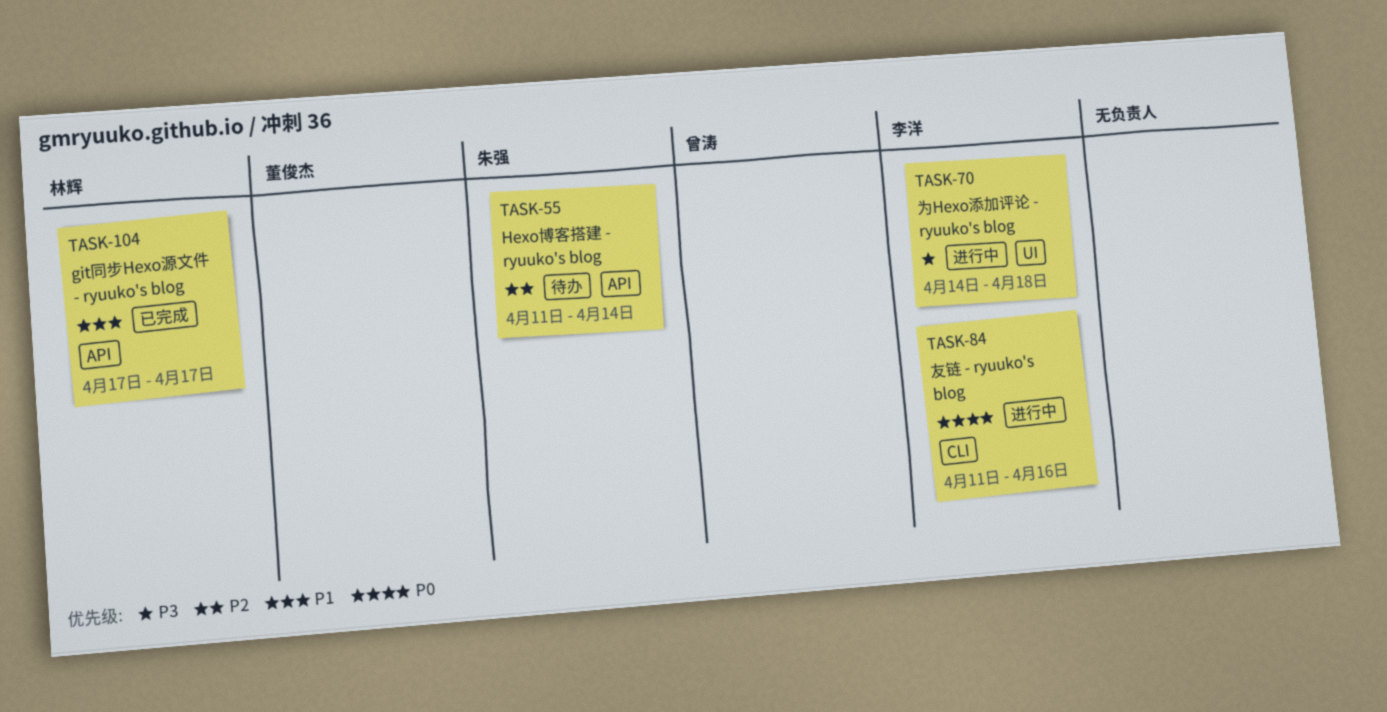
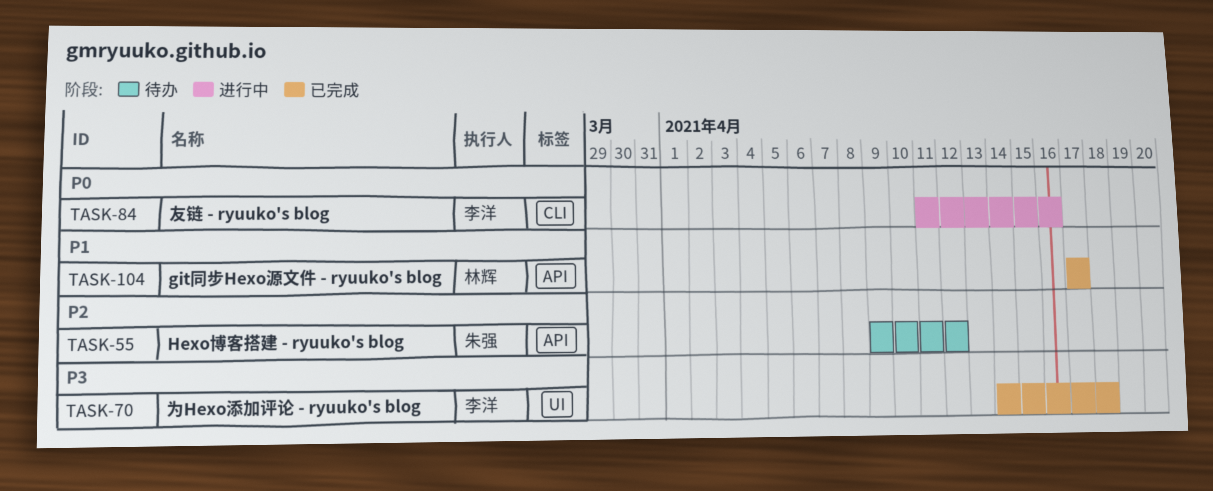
TASK-55, start: Apr 11 -> Apr 9
TASK-55, due: Apr 14 -> Apr 12
TASK-70, status: 进行中 -> 已完成

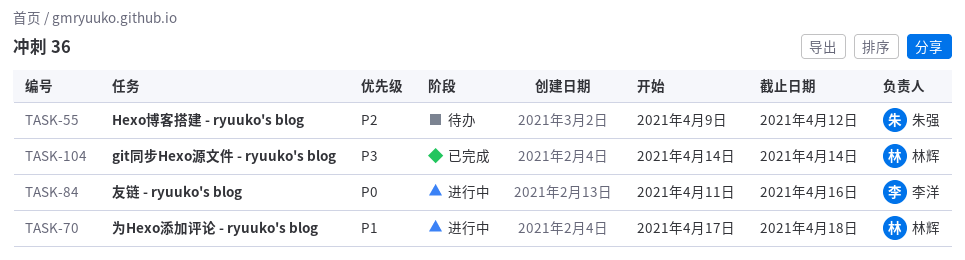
TASK-70, status: 已完成 -> 进行中
TASK-70, owner: 李洋 -> 林辉
TASK-70, priority: P3 -> P1
TASK-70, start: Apr 14 -> Apr 17
TASK-104, priority: P1 -> P3
TASK-104, start: Apr 17 -> Apr 14
TASK-104, due: Apr 17 -> Apr 14

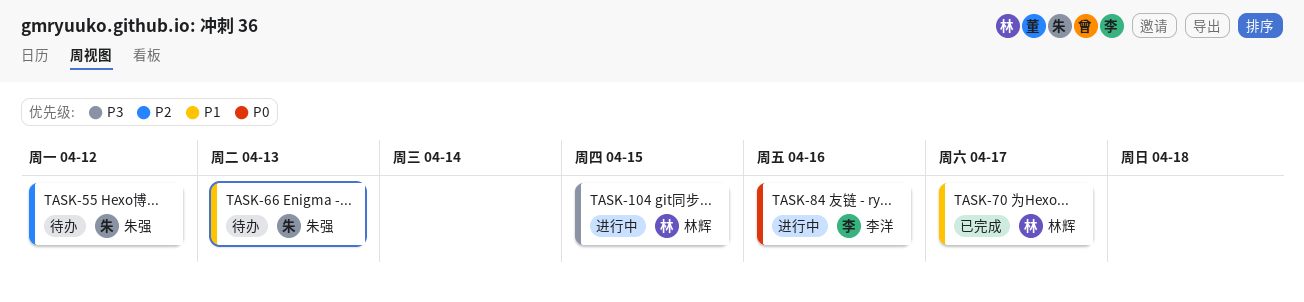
TASK-66: none -> present
TASK-70, status: 进行中 -> 已完成
TASK-70, due: Apr 18 -> Apr 17
TASK-104, status: 已完成 -> 进行中
TASK-104, due: Apr 14 -> Apr 15

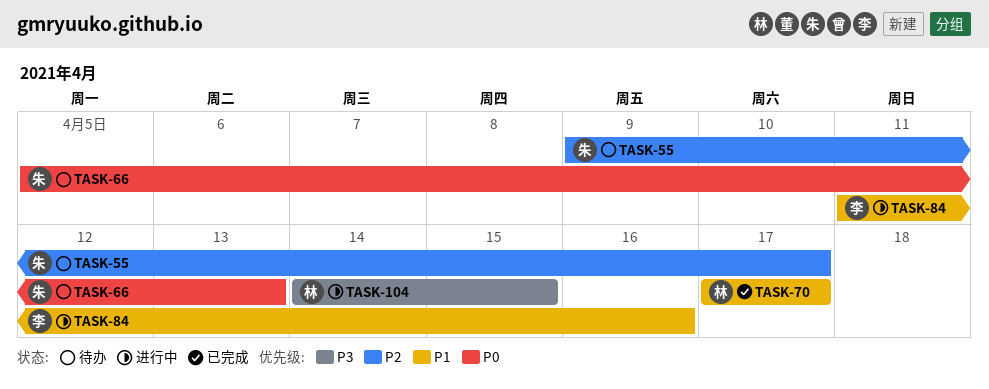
TASK-55, due: Apr 12 -> Apr 17
TASK-66, priority: P1 -> P0
TASK-84, priority: P0 -> P1

